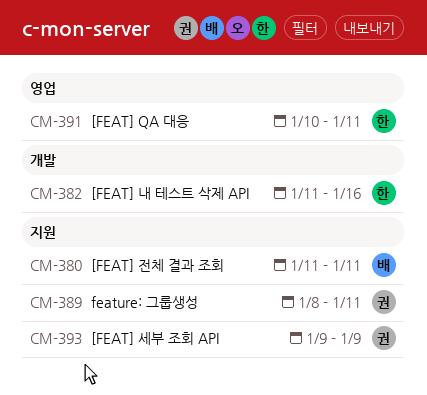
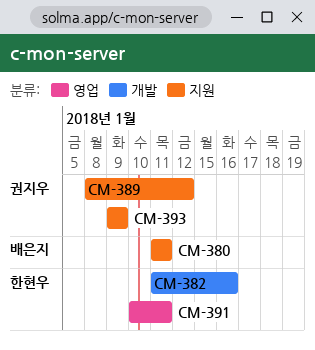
CM-389, due: Jan 11 -> Jan 12

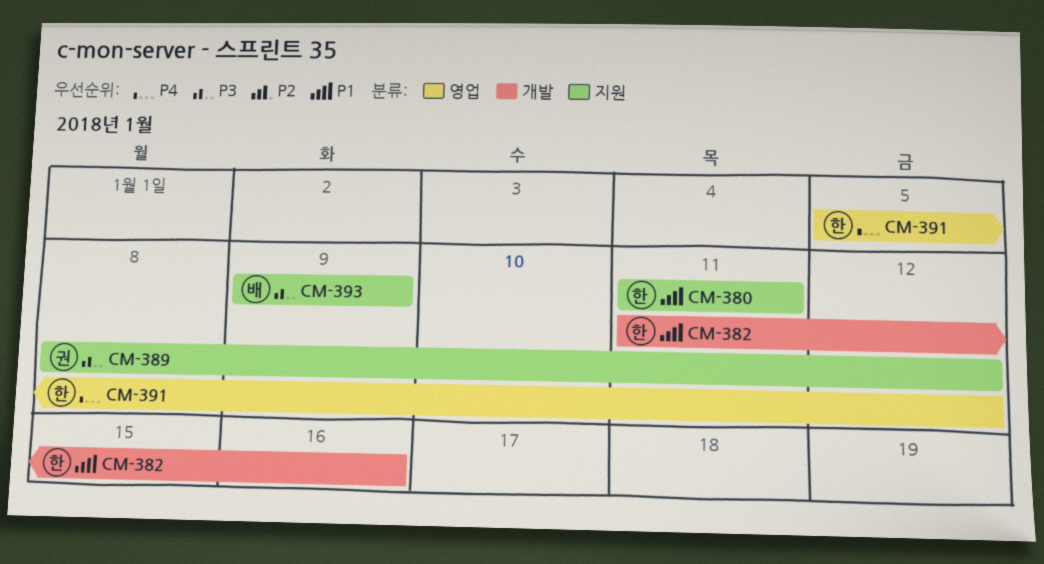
CM-380, owner: 배은지 -> 한현우
CM-391, start: Jan 10 -> Jan 5
CM-391, due: Jan 11 -> Jan 12
CM-393, owner: 권지우 -> 배은지

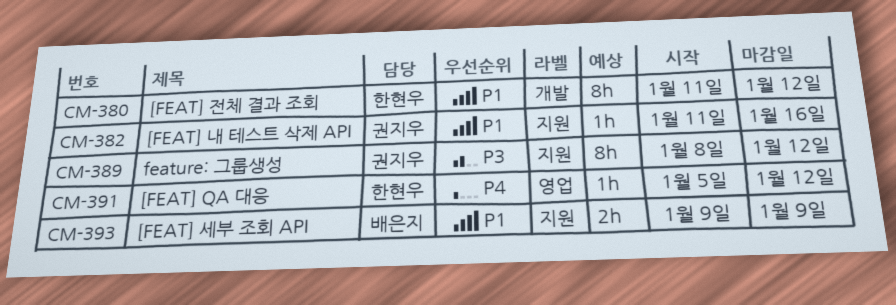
CM-380, label: 지원 -> 개발
CM-380, due: Jan 11 -> Jan 12
CM-382, owner: 한현우 -> 권지우
CM-382, label: 개발 -> 지원
CM-393, priority: P3 -> P1

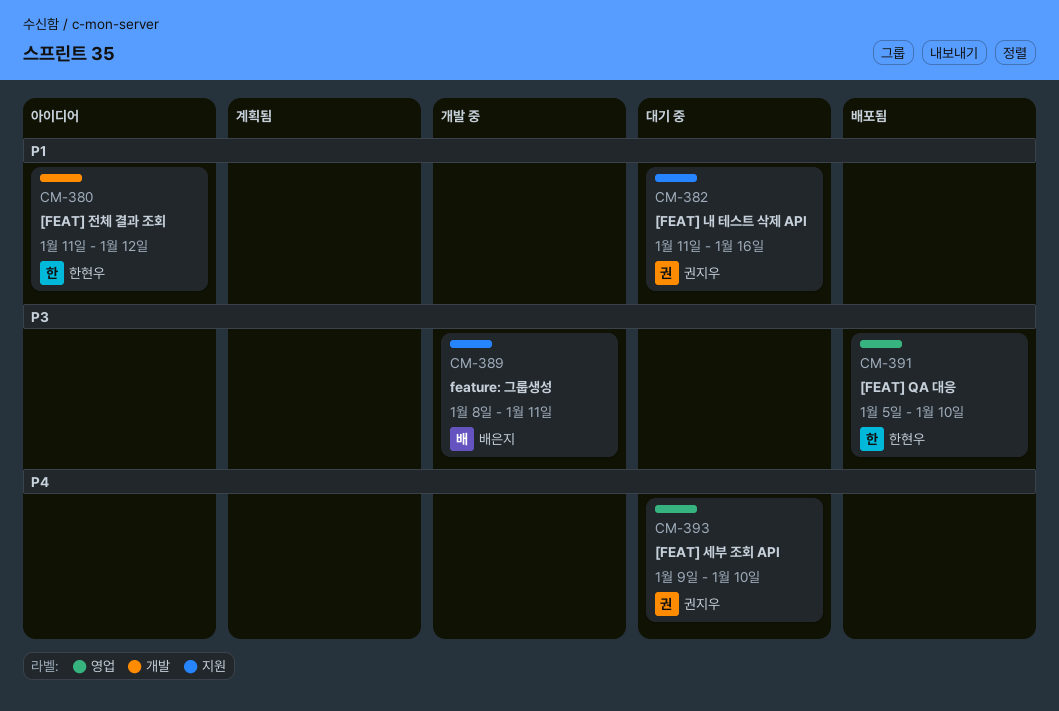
CM-389, owner: 권지우 -> 배은지
CM-389, due: Jan 12 -> Jan 11
CM-391, priority: P4 -> P3
CM-391, due: Jan 12 -> Jan 10
CM-393, owner: 배은지 -> 권지우
CM-393, priority: P1 -> P4
CM-393, label: 지원 -> 영업
CM-393, due: Jan 9 -> Jan 10

